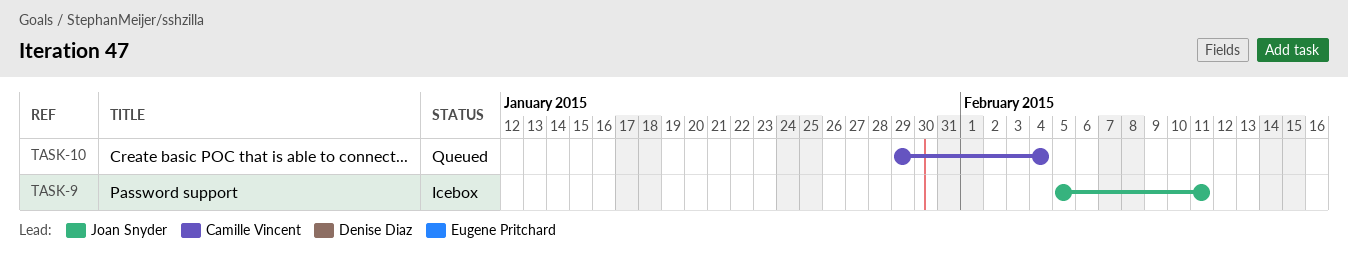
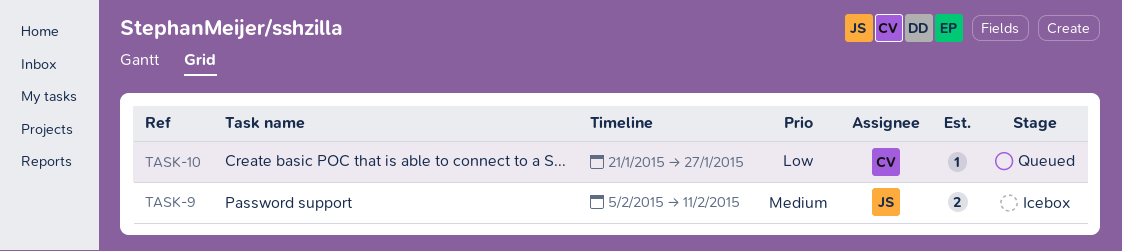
TASK-10, start: Jan 29 -> Jan 21
TASK-10, due: Feb 4 -> Jan 27

